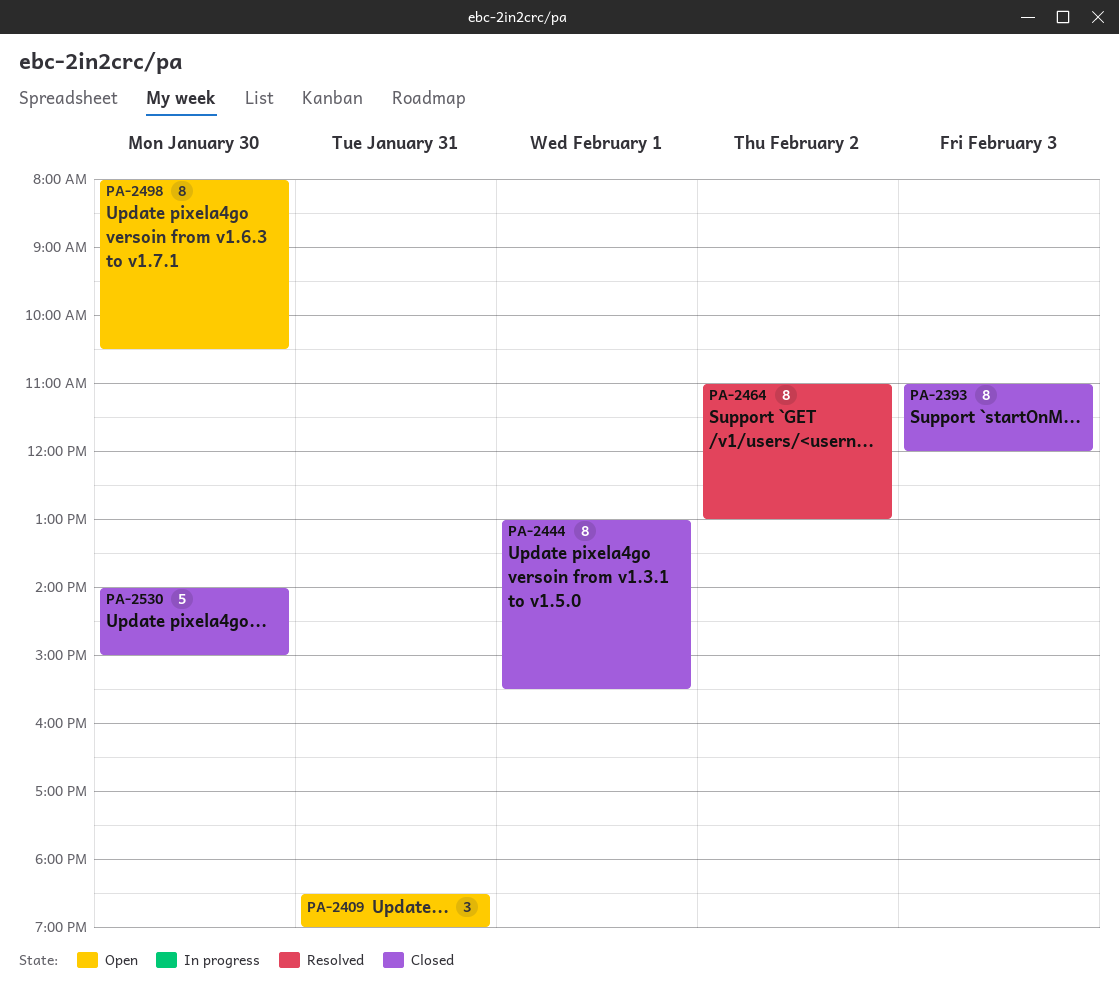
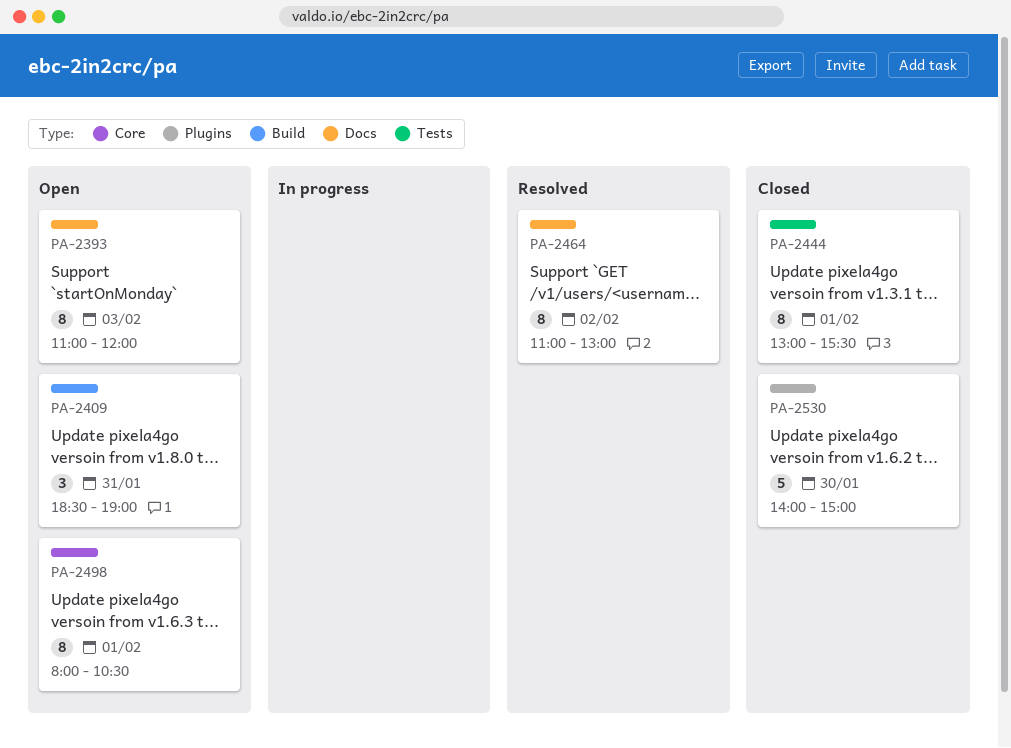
PA-2393, status: Closed -> Open
PA-2498, day: Jan 30 -> Feb 1

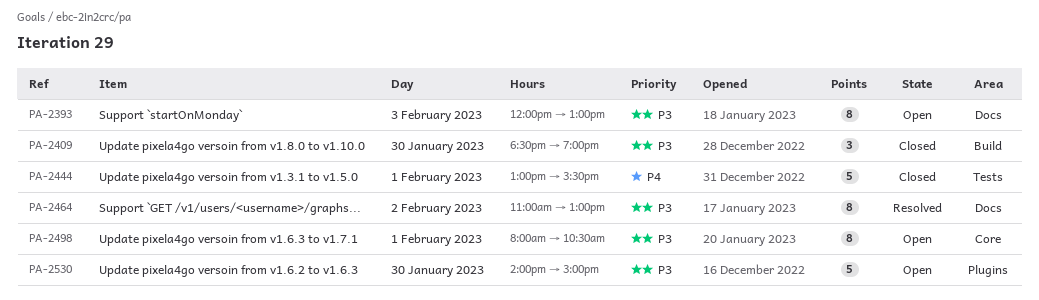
PA-2393, begins: 11:00 -> 12:00
PA-2393, ends: 12:00 -> 13:00
PA-2409, status: Open -> Closed
PA-2409, day: Jan 31 -> Jan 30
PA-2444, estimate: 8 -> 5
PA-2530, status: Closed -> Open

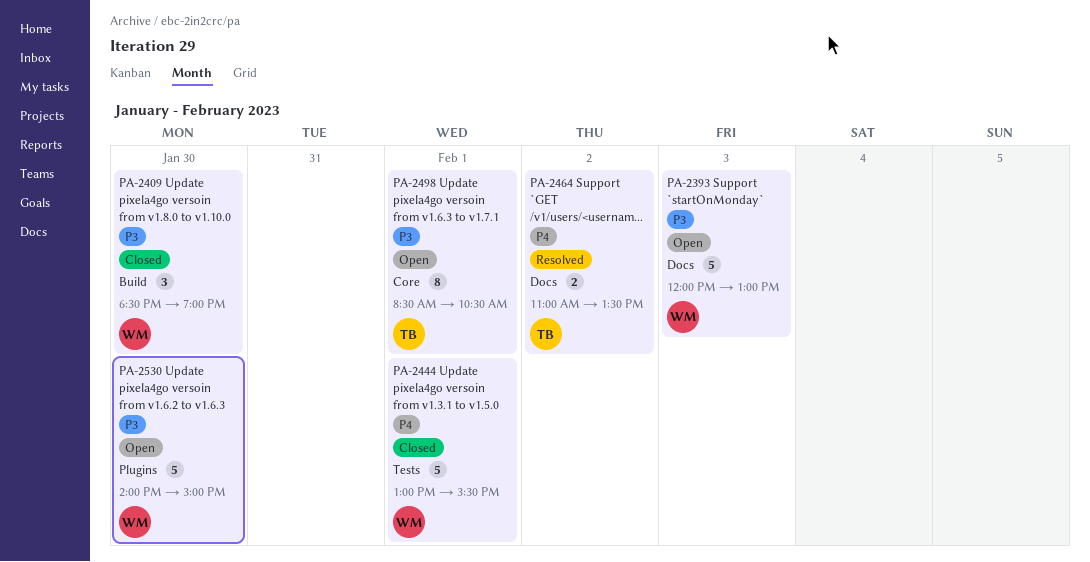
PA-2393, estimate: 8 -> 5
PA-2464, priority: P3 -> P4
PA-2464, estimate: 8 -> 2
PA-2464, ends: 13:00 -> 13:30
PA-2498, begins: 08:00 -> 08:30

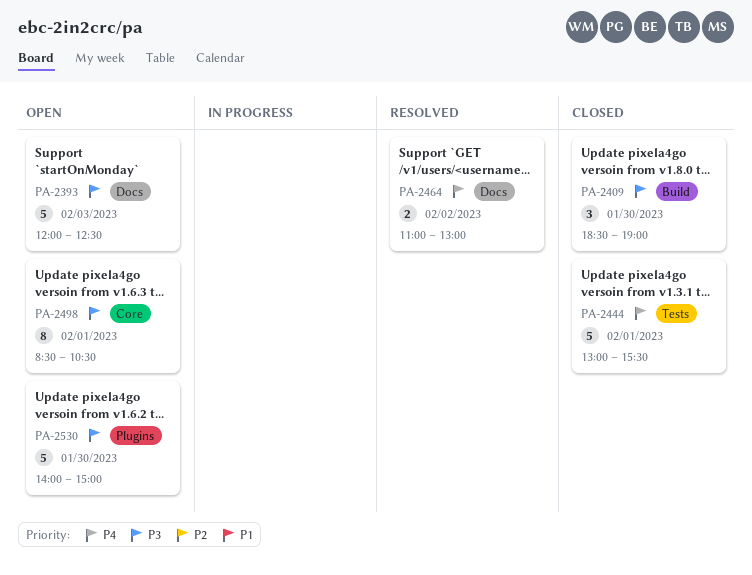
PA-2393, ends: 13:00 -> 12:30
PA-2464, ends: 13:30 -> 13:00

